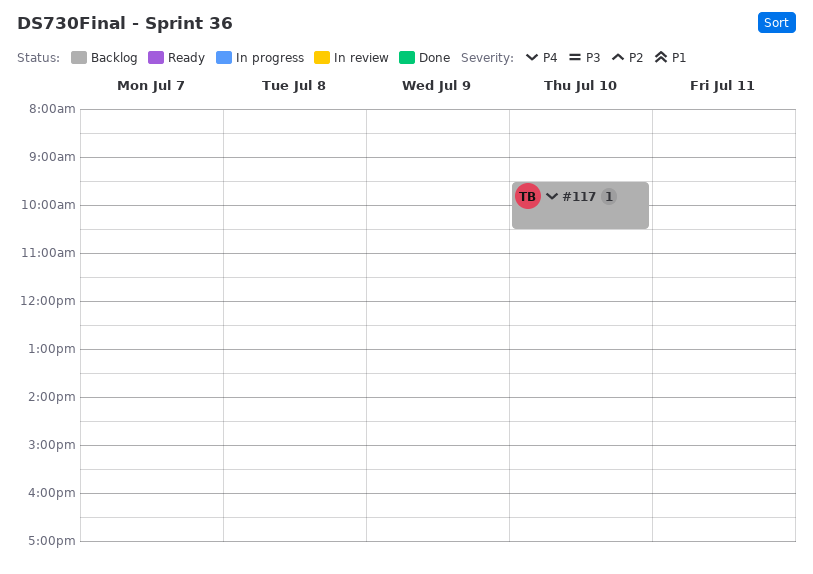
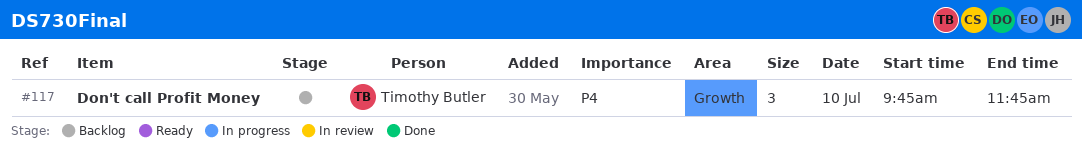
#117, estimate: 1 -> 3
#117, begins: 09:30 -> 09:45
#117, ends: 10:30 -> 11:45

